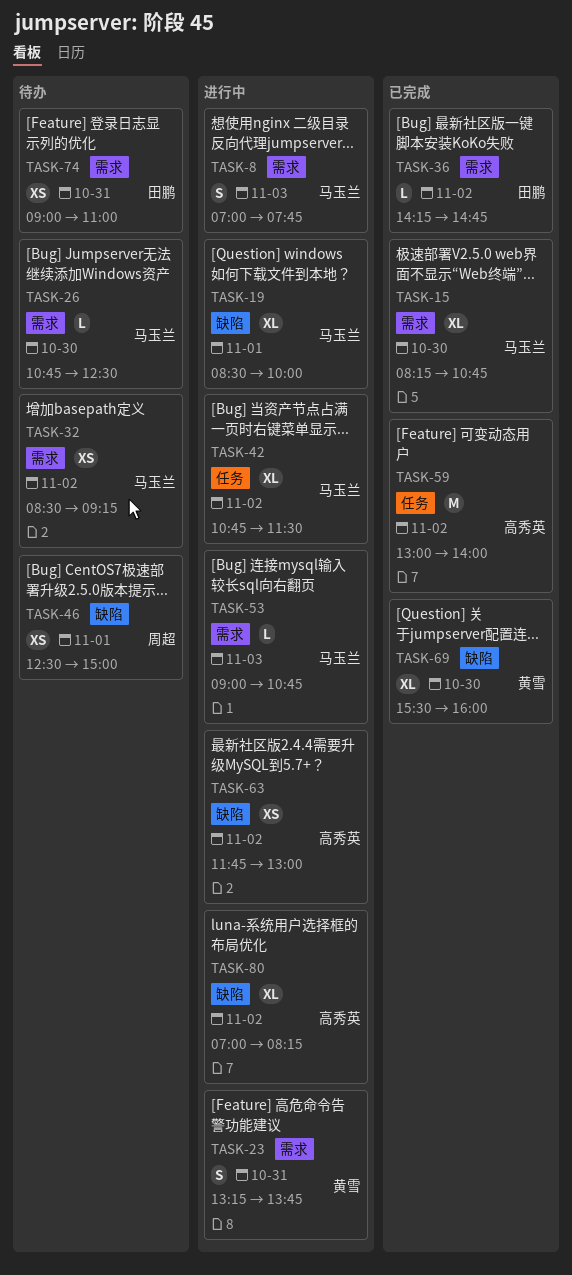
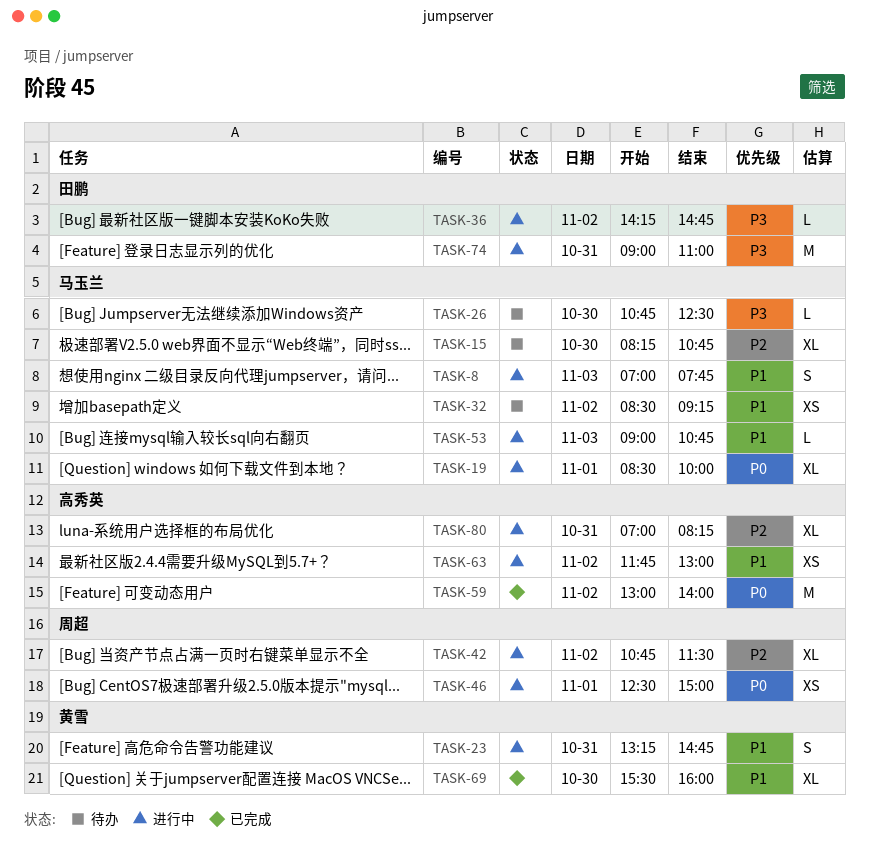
TASK-15, status: 已完成 -> 待办
TASK-23, ends: 13:45 -> 14:45
TASK-36, status: 已完成 -> 进行中
TASK-42, owner: 马玉兰 -> 周超
TASK-46, status: 待办 -> 进行中
TASK-74, status: 待办 -> 进行中
TASK-74, estimate: XS -> M
TASK-80, day: Nov 2 -> Oct 31

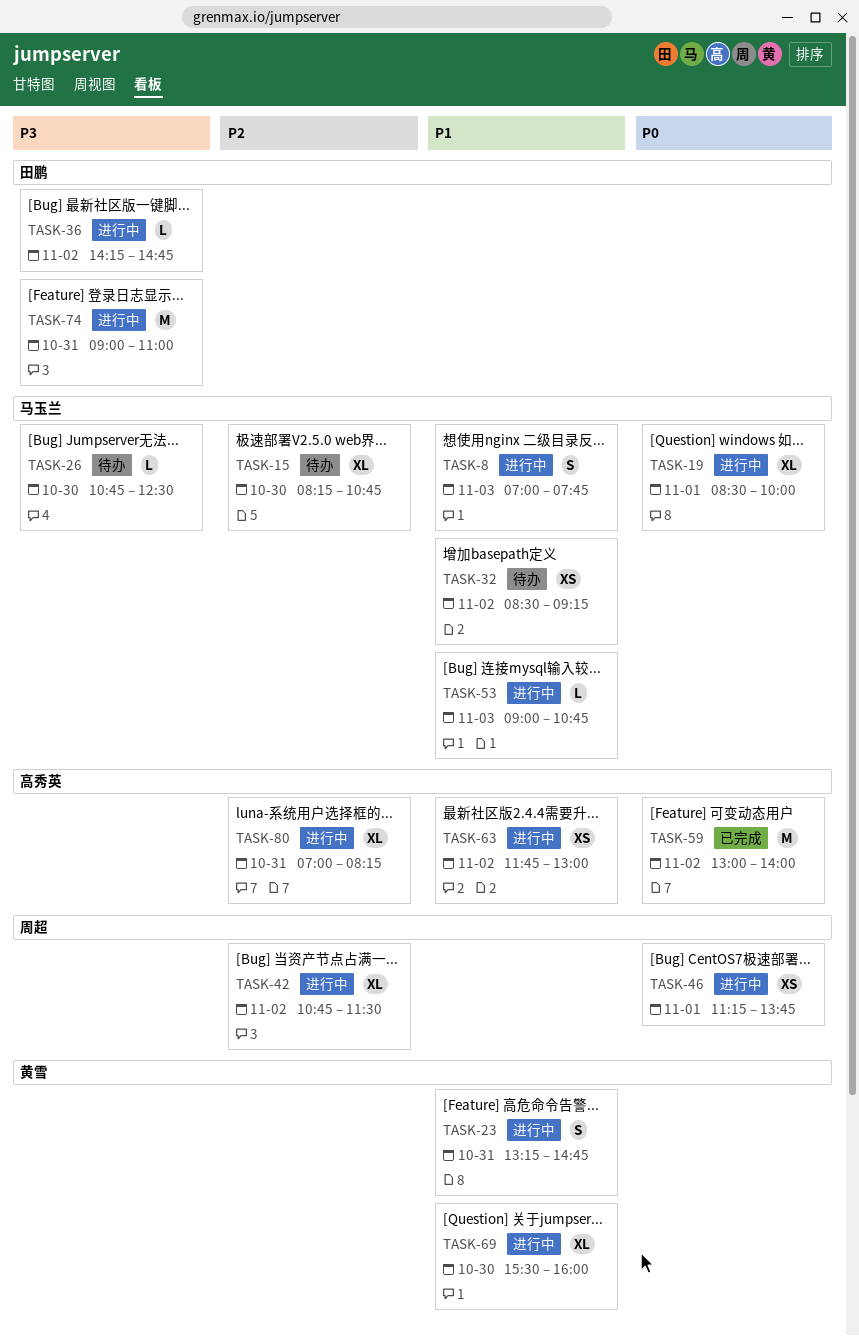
TASK-46, begins: 12:30 -> 11:15
TASK-46, ends: 15:00 -> 13:45
TASK-69, status: 已完成 -> 进行中

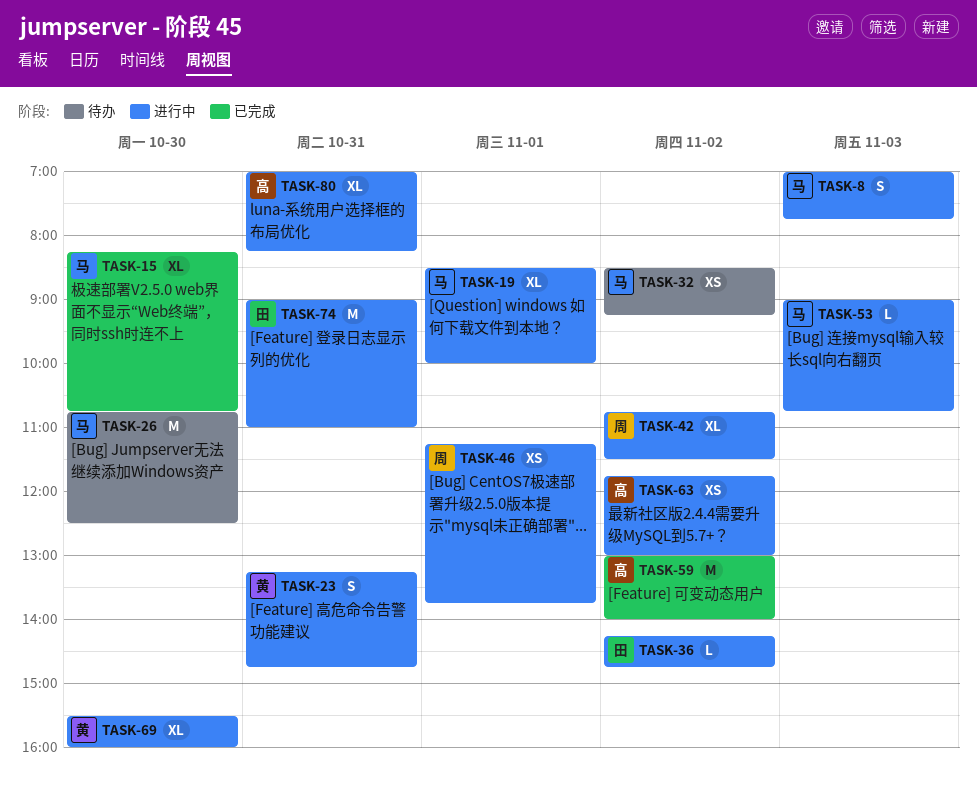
TASK-15, status: 待办 -> 已完成
TASK-26, estimate: L -> M

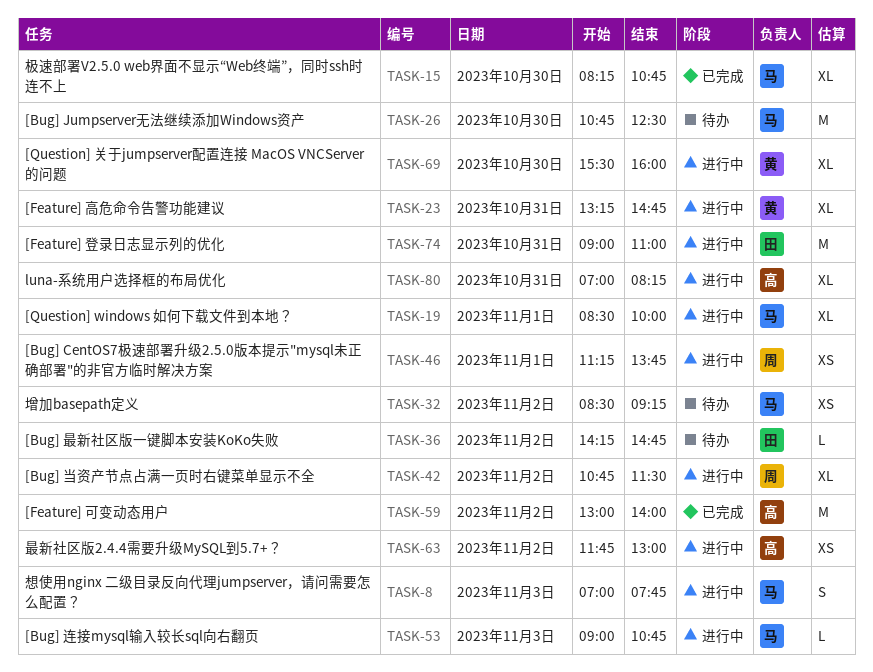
TASK-23, estimate: S -> XL
TASK-36, status: 进行中 -> 待办

